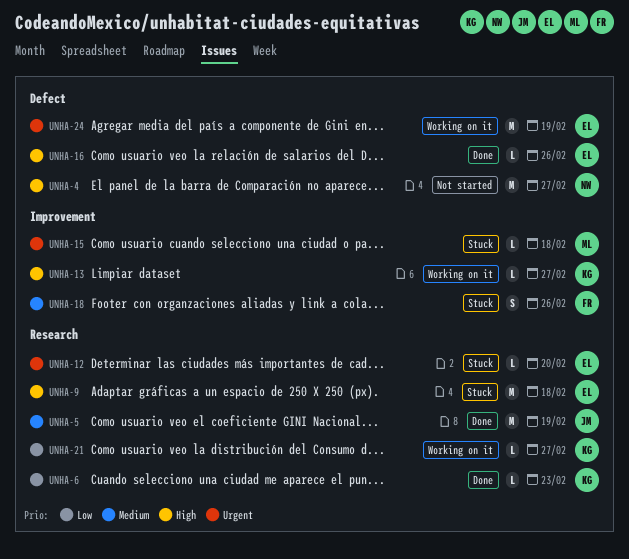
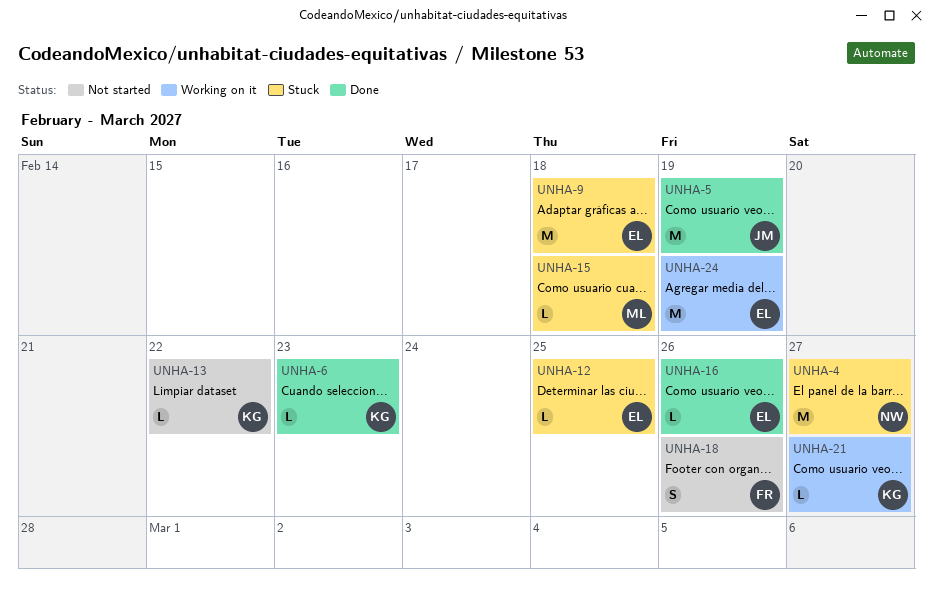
UNHA-4, status: Not started -> Stuck
UNHA-12, due: Feb 20 -> Feb 25
UNHA-13, status: Working on it -> Not started
UNHA-13, due: Feb 27 -> Feb 22
UNHA-18, status: Stuck -> Not started

